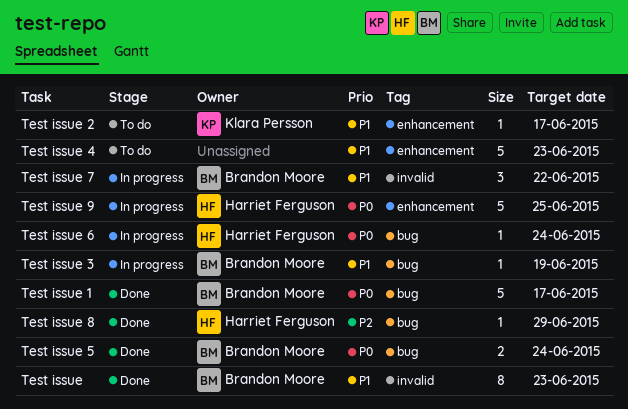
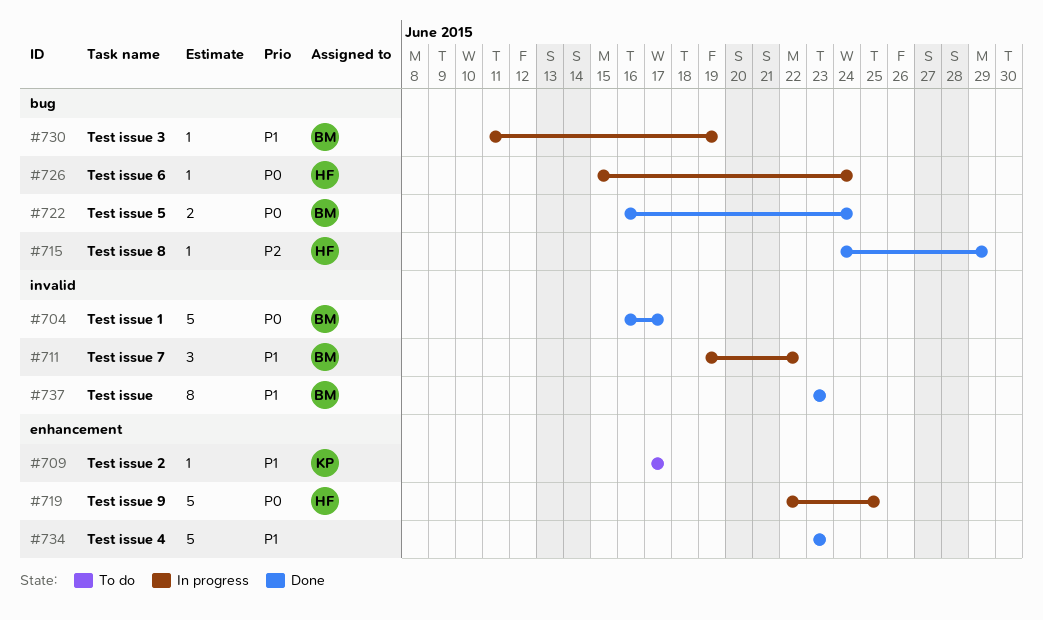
Test issue 1, label: bug -> invalid
Test issue 4, status: To do -> Done

